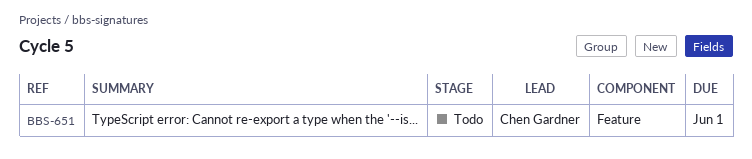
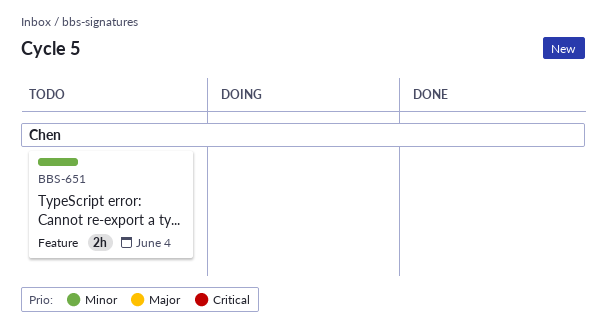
BBS-651, due: Jun 1 -> Jun 4

